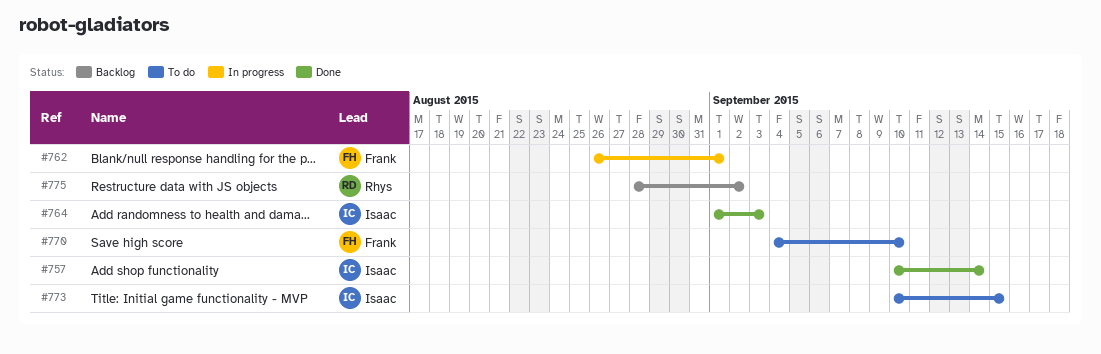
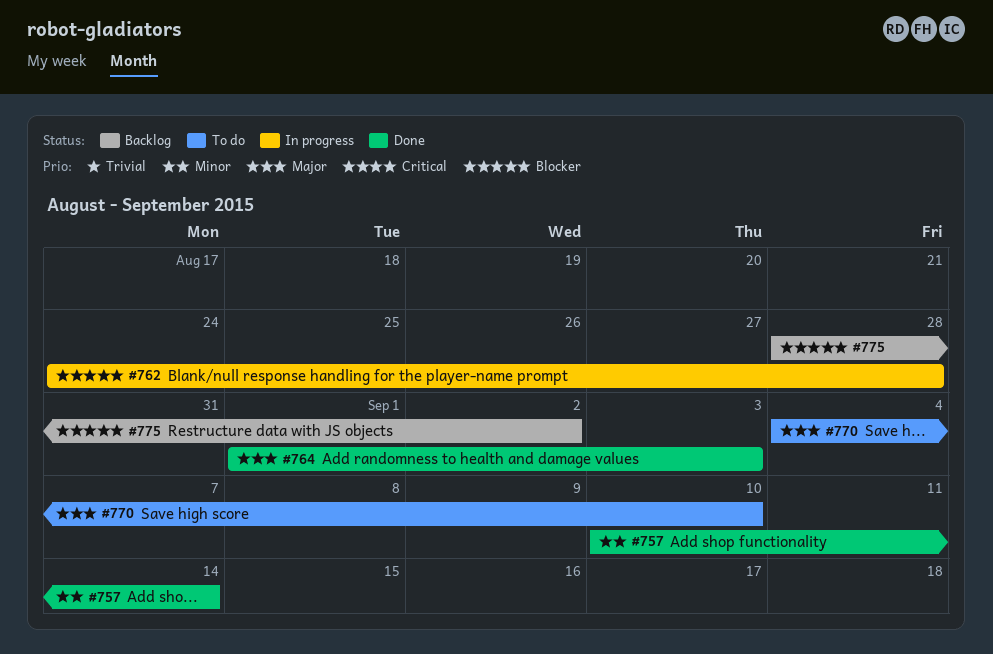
#762, start: Aug 26 -> Aug 24
#762, due: Sep 1 -> Aug 28
#773: present -> none

